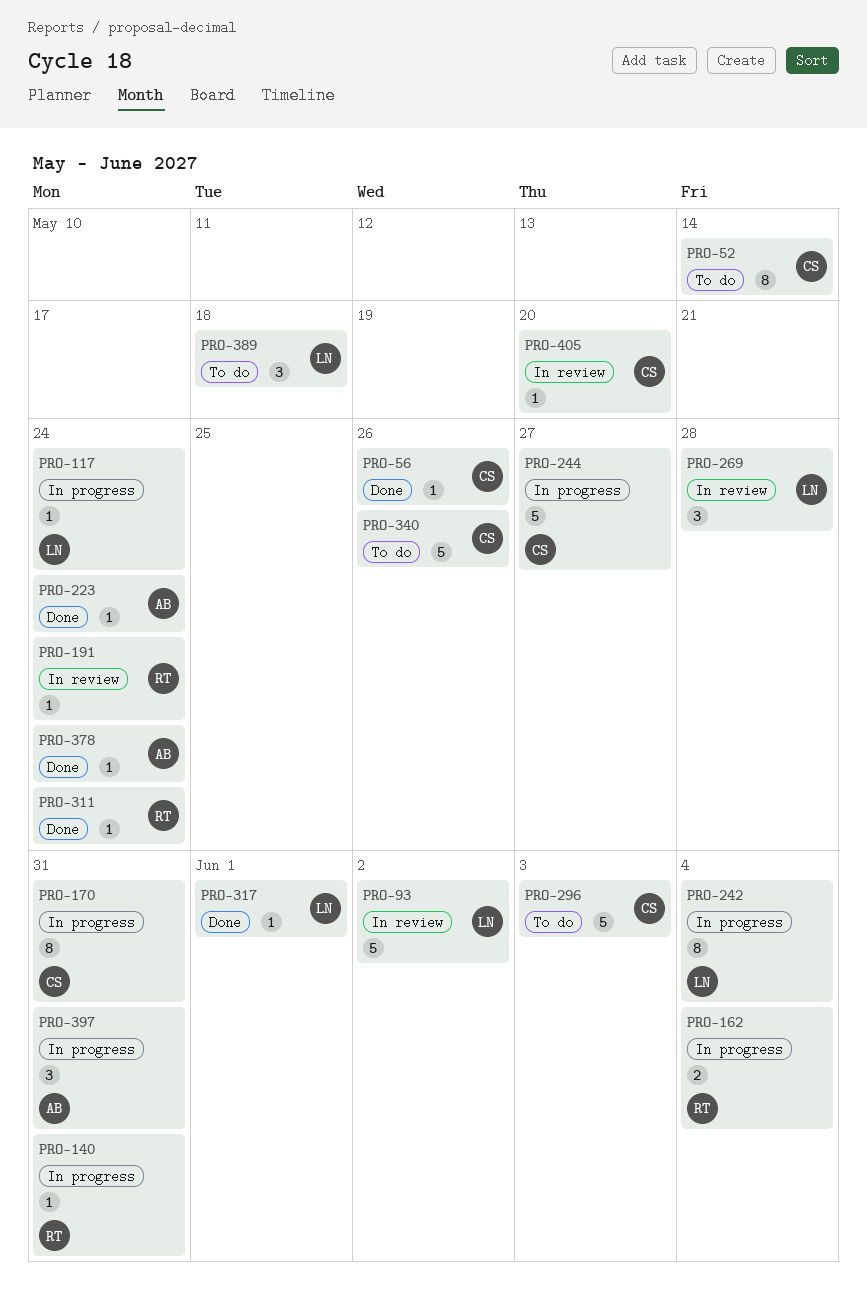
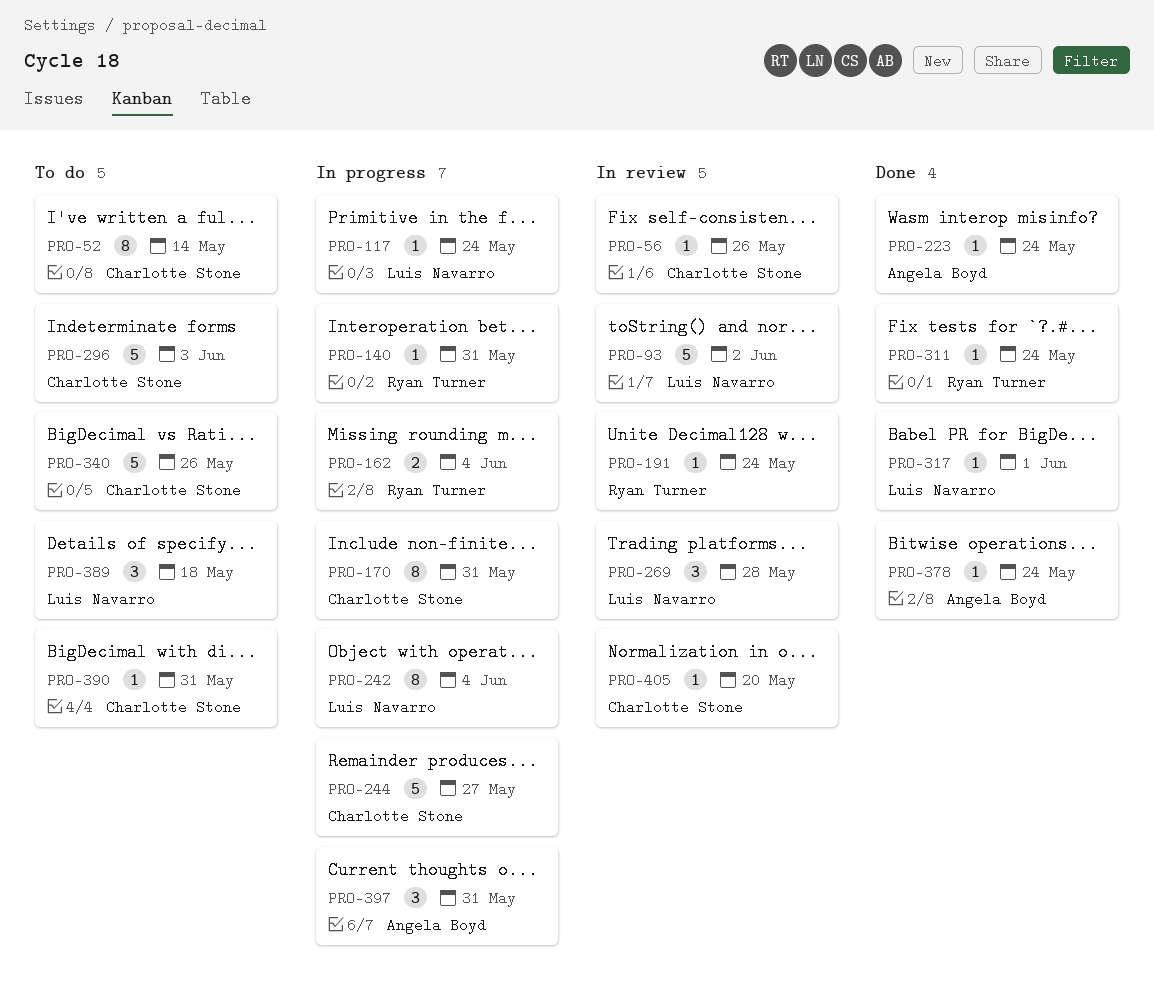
PRO-56, status: Done -> In review
PRO-390: none -> present

